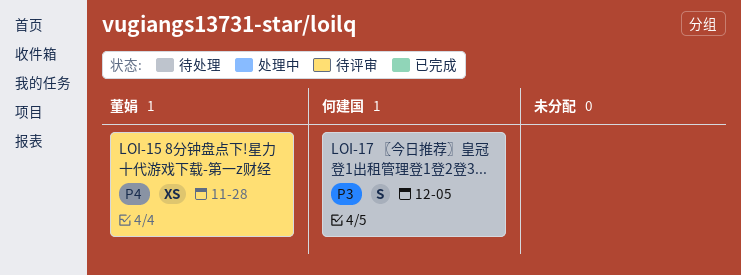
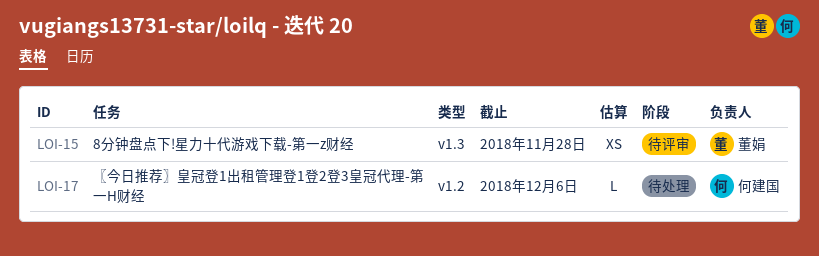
LOI-17, estimate: S -> L
LOI-17, due: Dec 5 -> Dec 6

